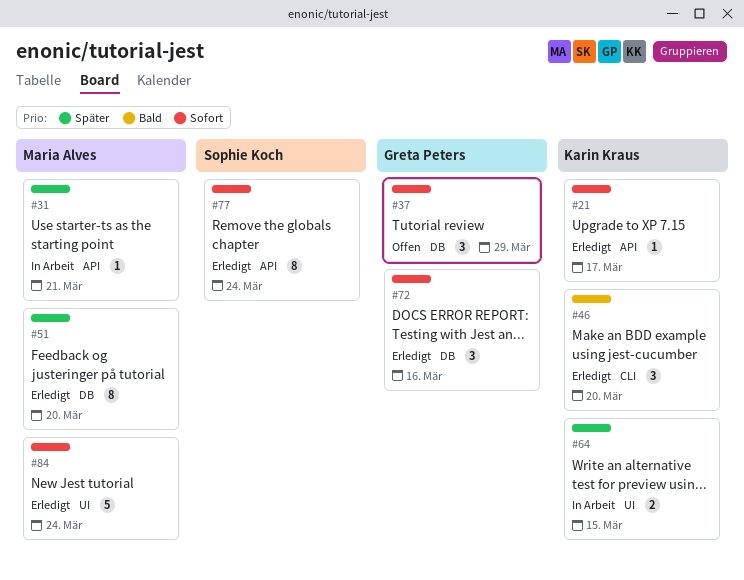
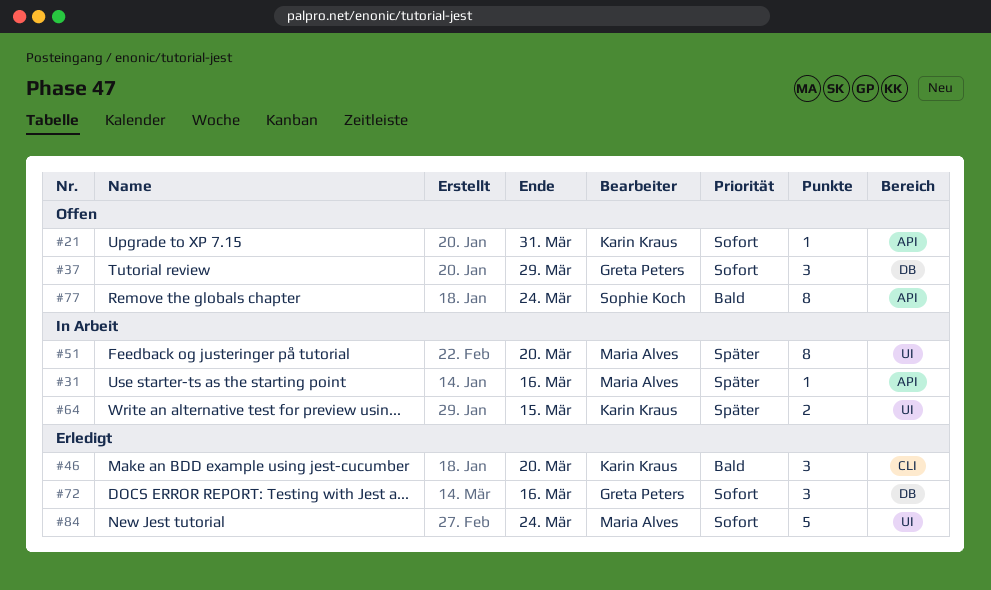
#21, status: Erledigt -> Offen
#21, due: Mar 17 -> Mar 31
#31, due: Mar 21 -> Mar 16
#51, status: Erledigt -> In Arbeit
#51, label: DB -> UI
#77, status: Erledigt -> Offen
#77, priority: Sofort -> Bald

